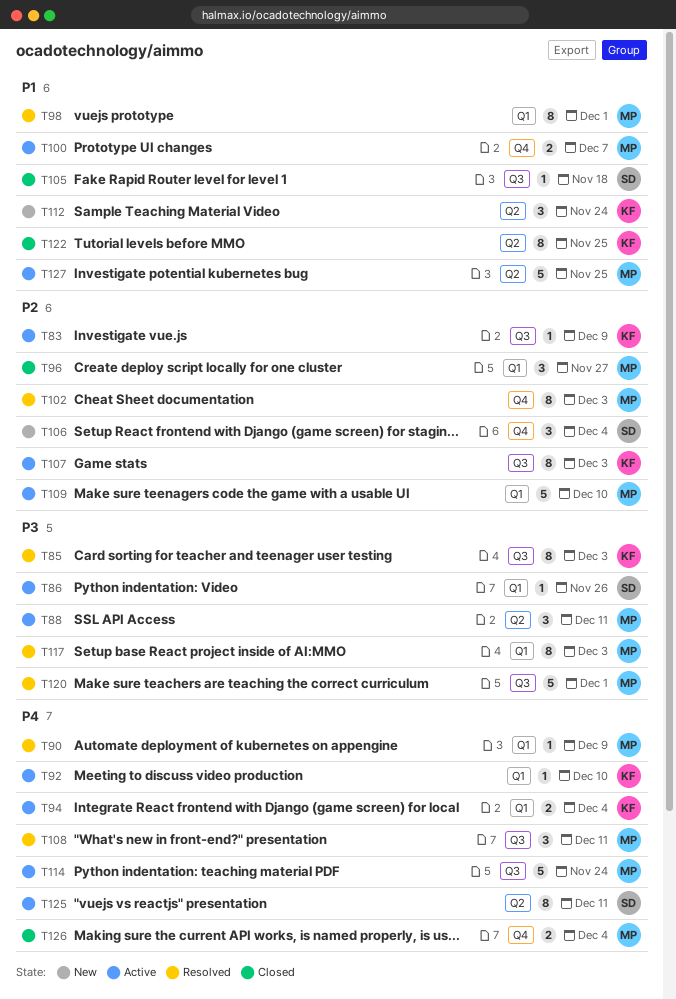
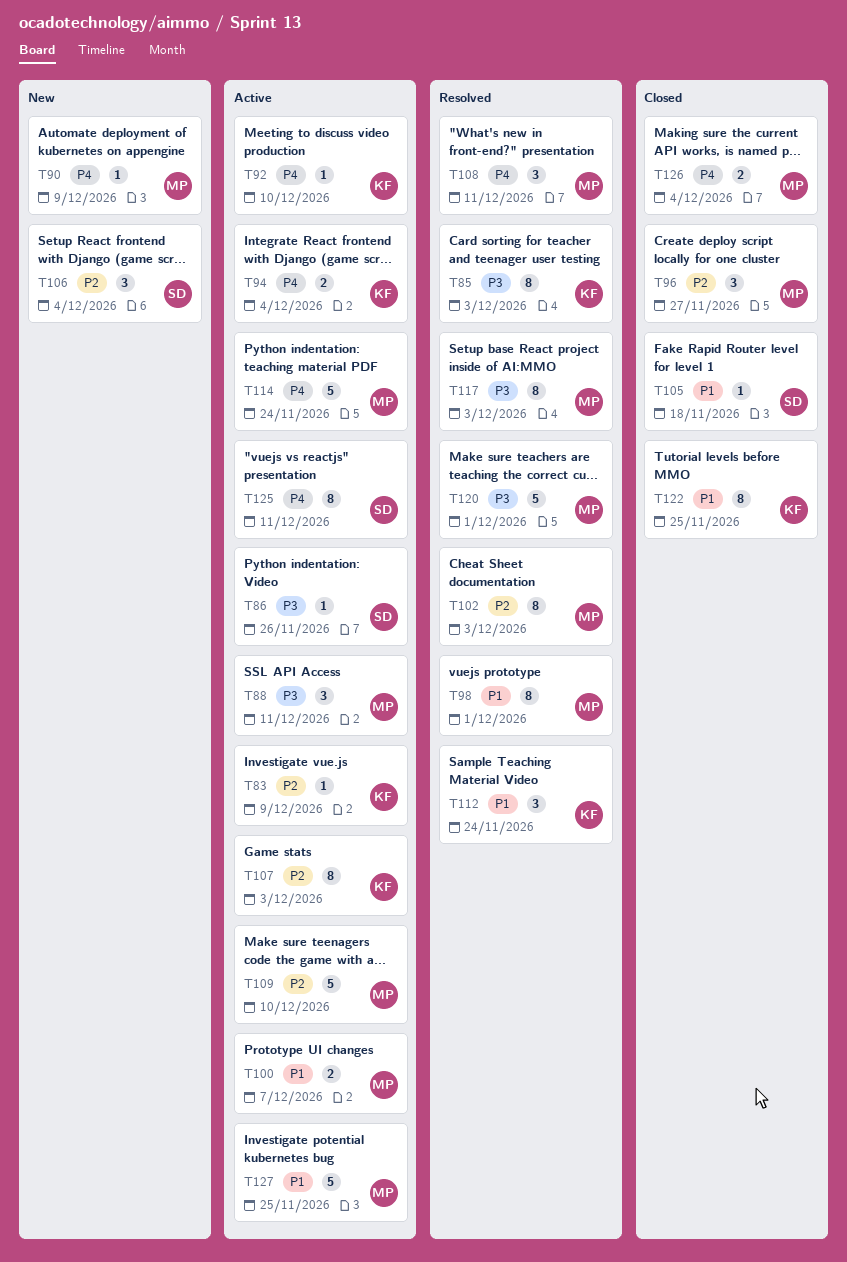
T90, status: Resolved -> New
T112, status: New -> Resolved

